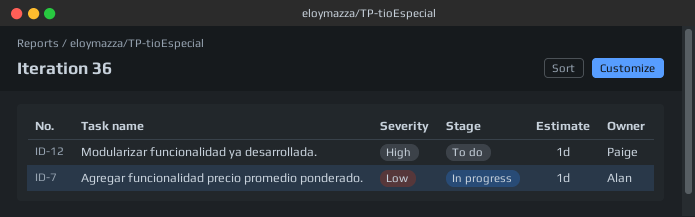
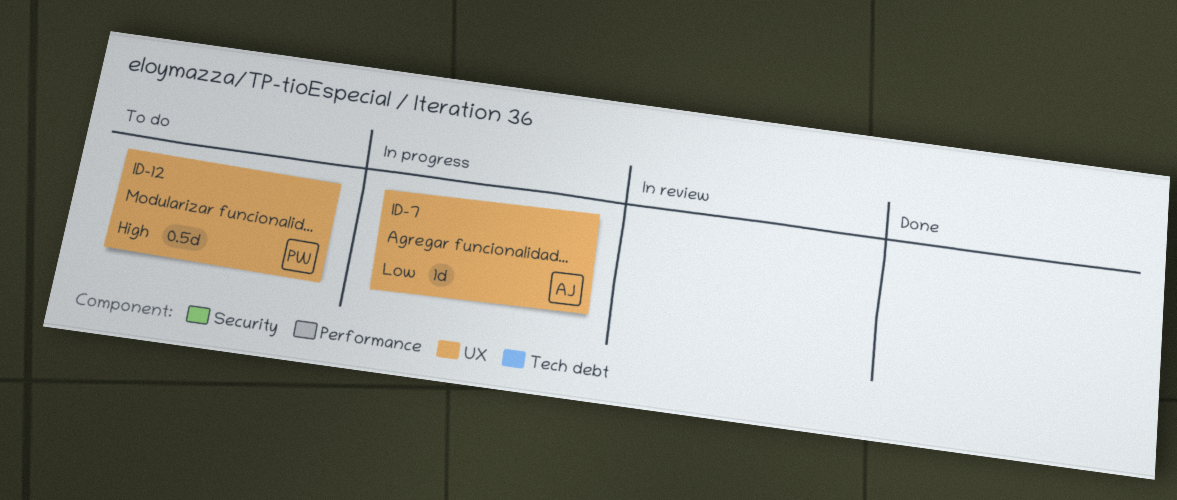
ID-12, estimate: 1d -> 0.5d

